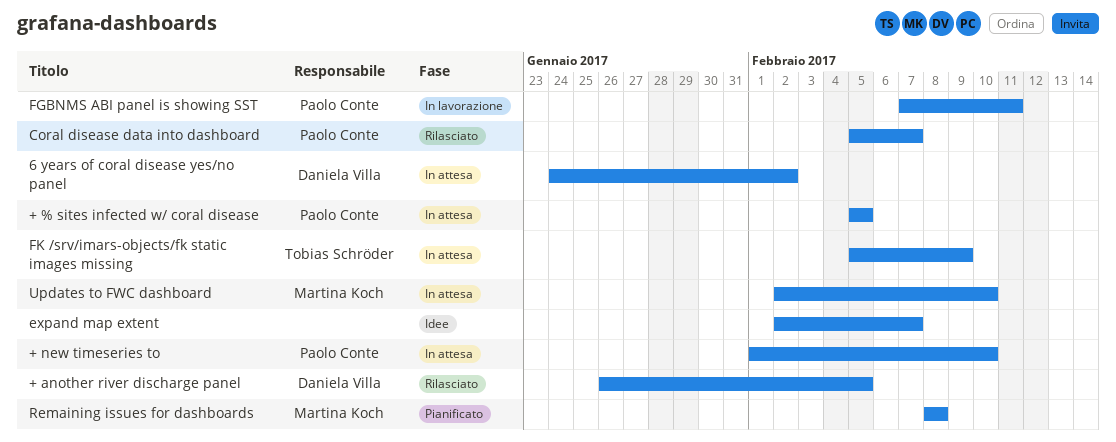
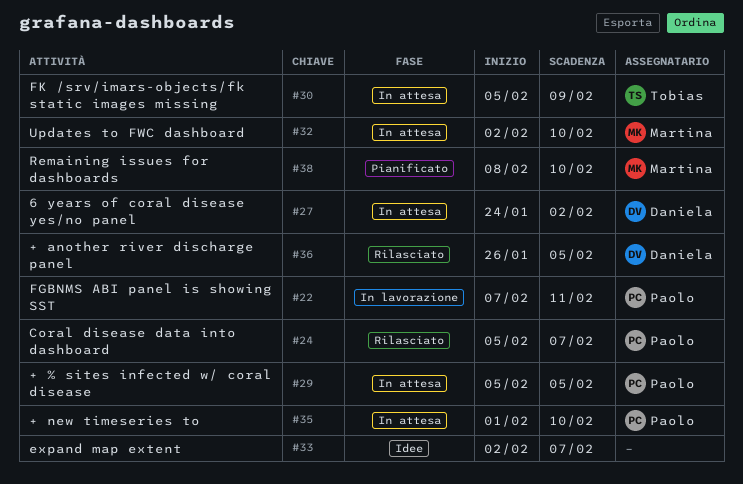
Remaining issues for dashboards, due: Feb 8 -> Feb 10

